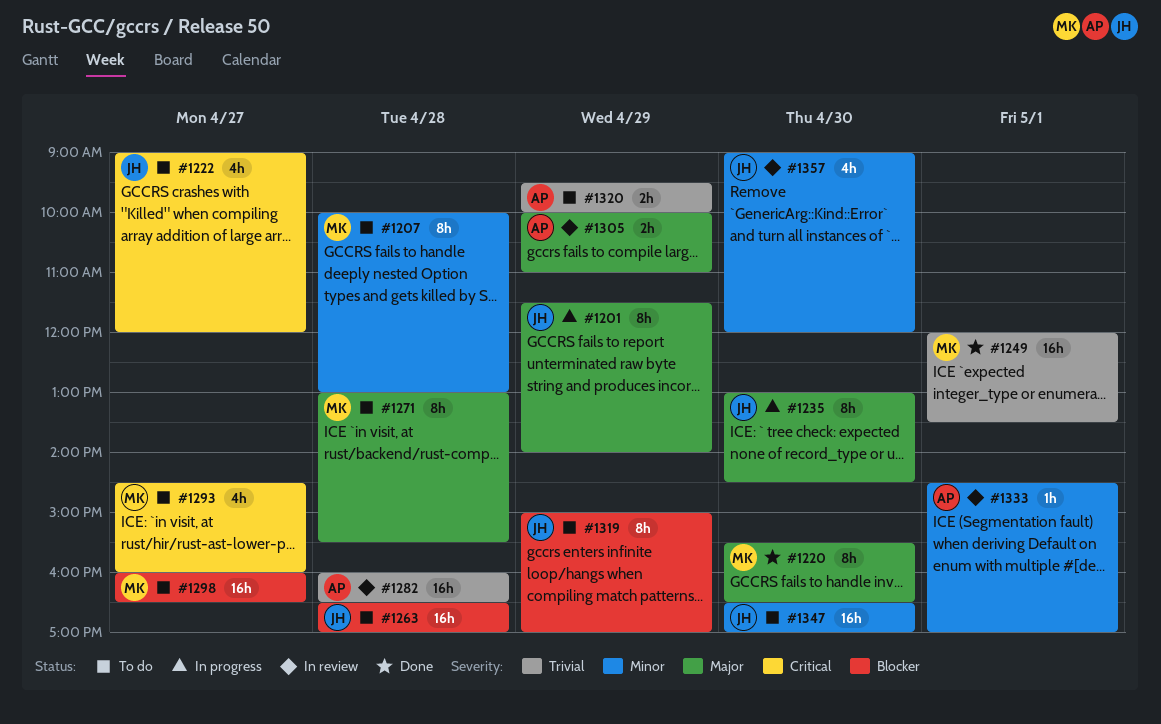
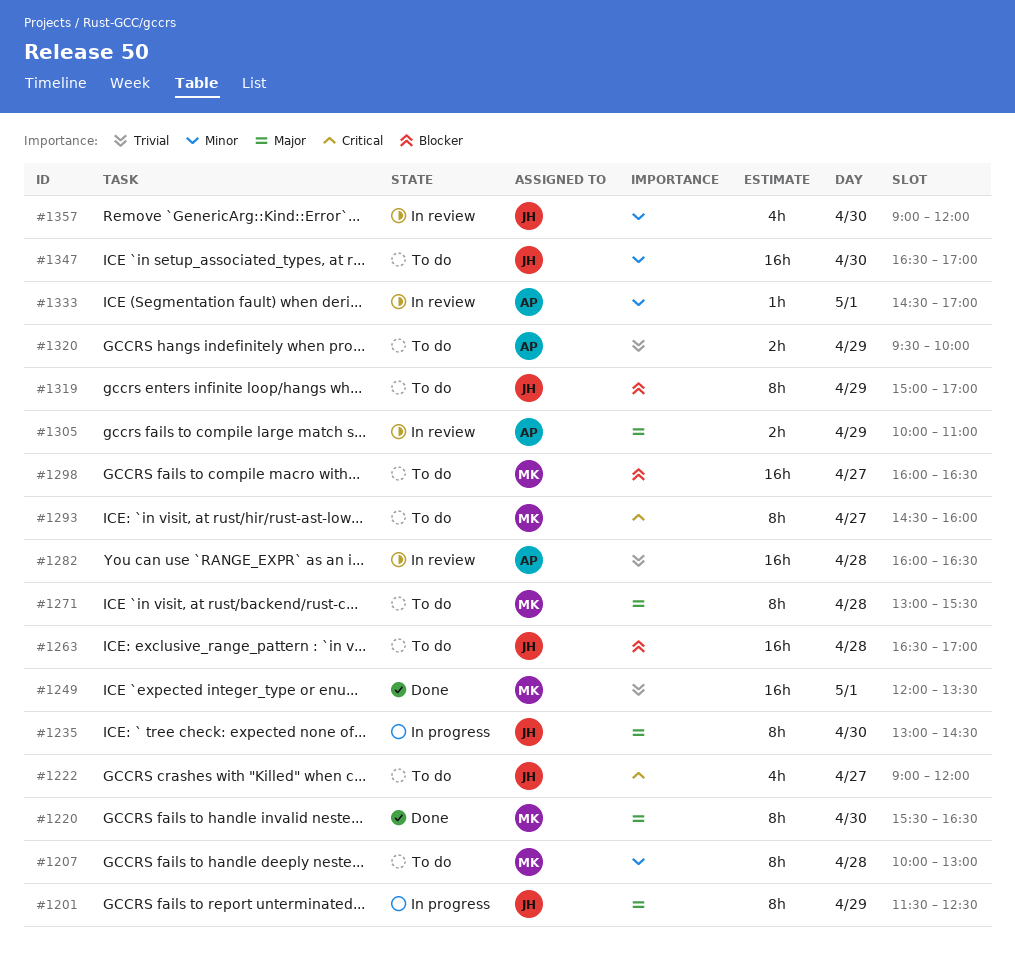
#1201, ends: 14:00 -> 12:30
#1293, estimate: 4h -> 8h

